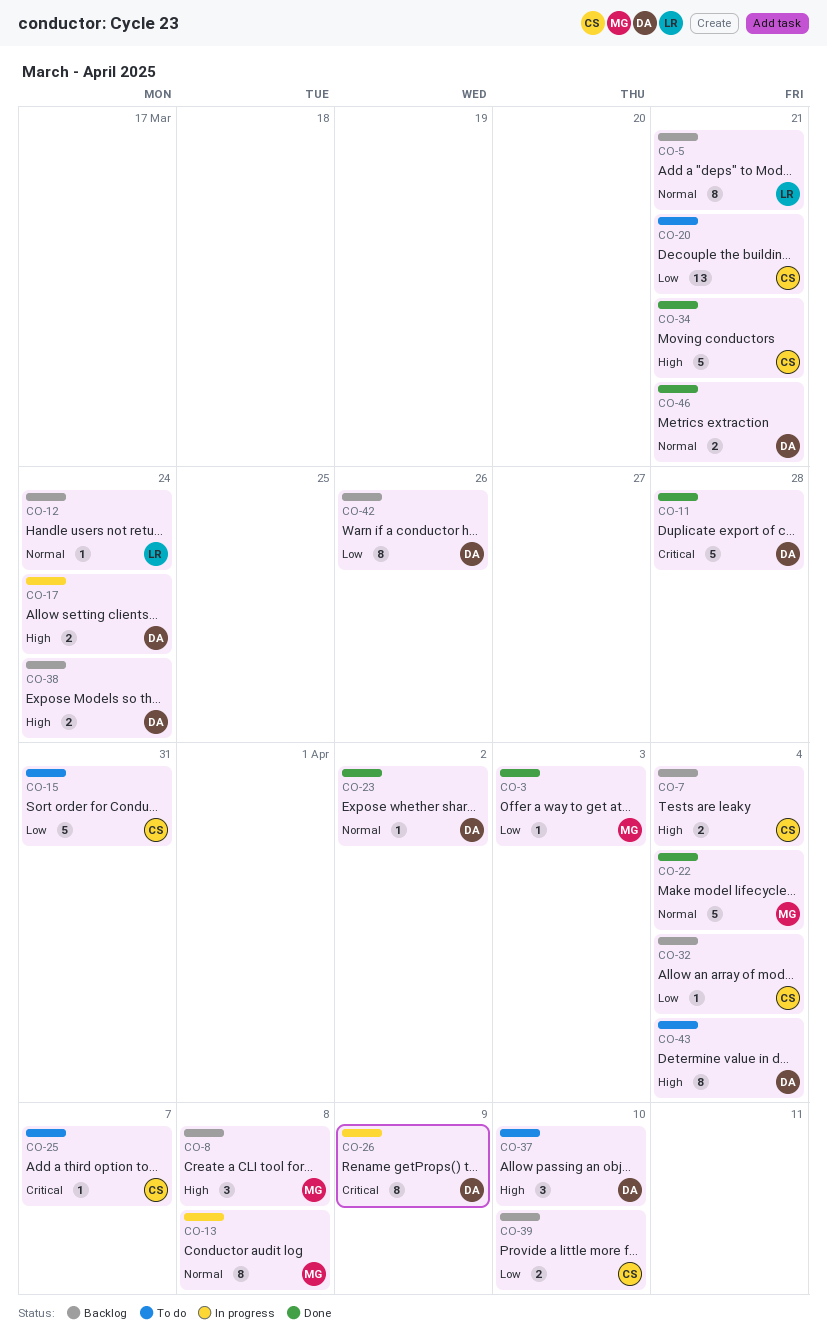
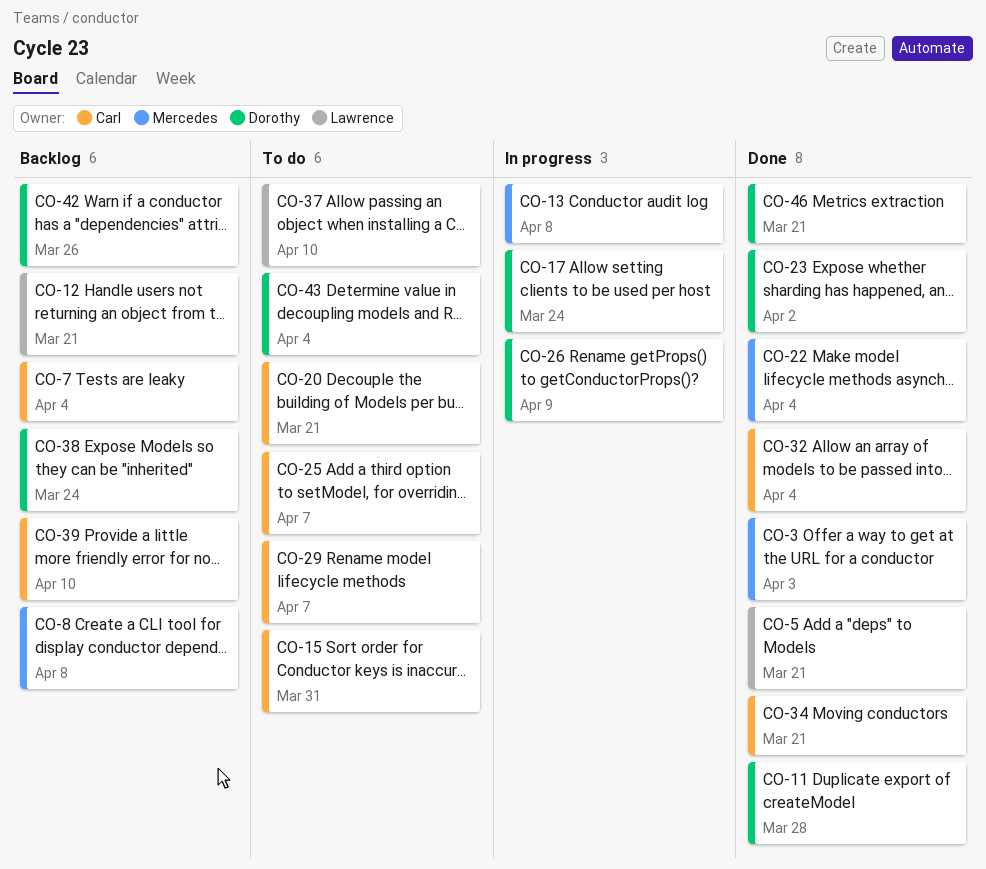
CO-5, status: Backlog -> Done
CO-12, due: Mar 24 -> Mar 21
CO-29: none -> present
CO-32, status: Backlog -> Done
CO-37, owner: Dorothy -> Lawrence

